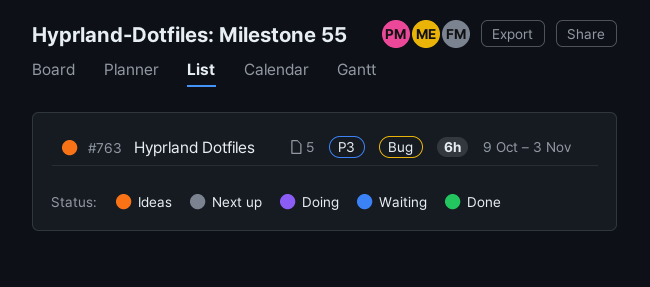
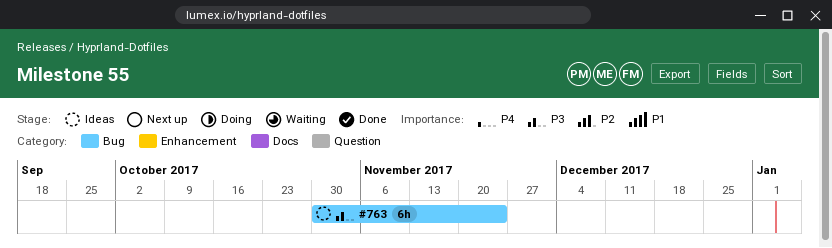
#763, start: Oct 9 -> Oct 30
#763, due: Nov 3 -> Nov 24

